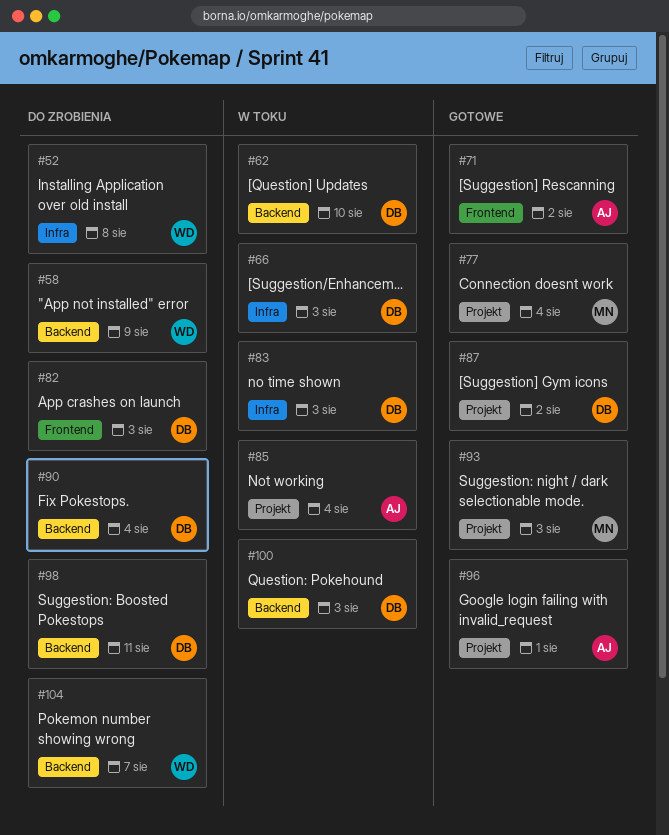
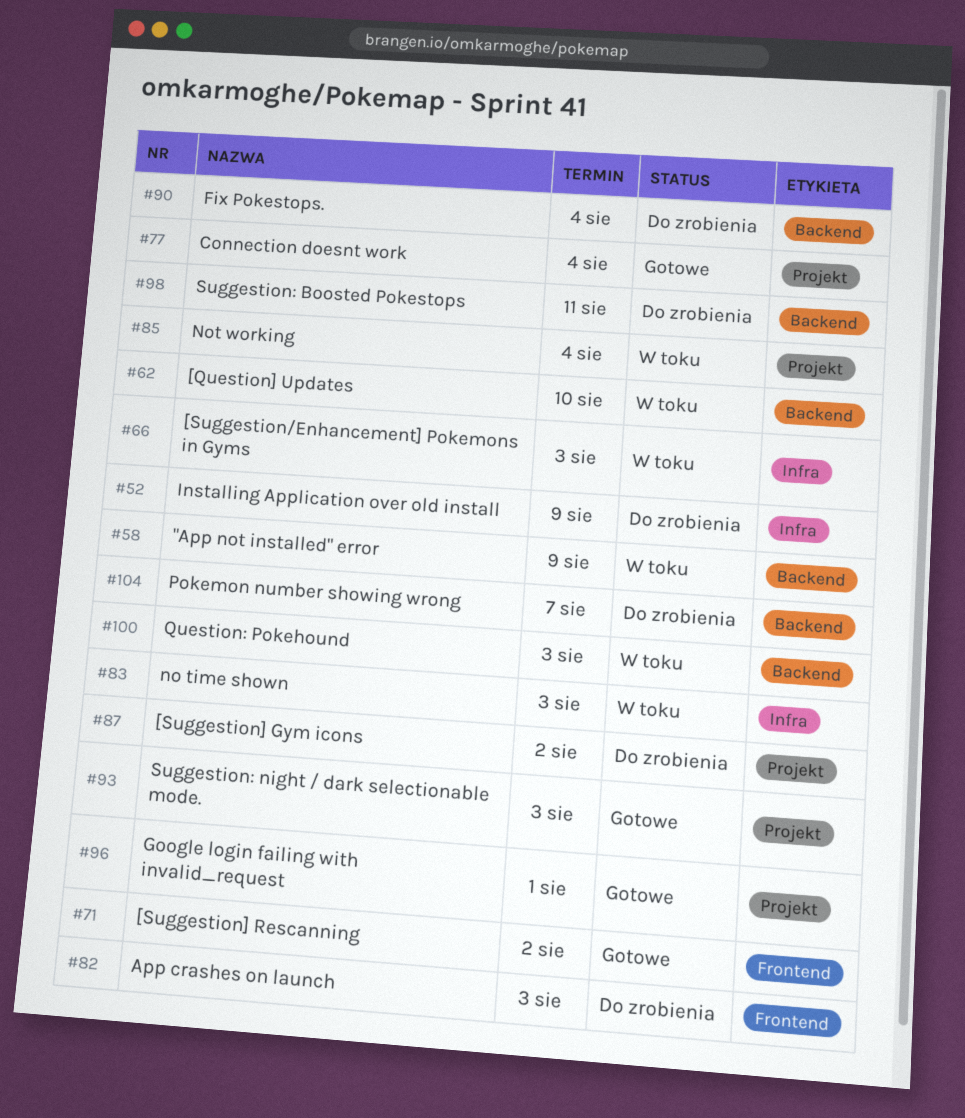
#52, due: Aug 8 -> Aug 9
#58, status: Do zrobienia -> W toku
#87, status: Gotowe -> Do zrobienia

